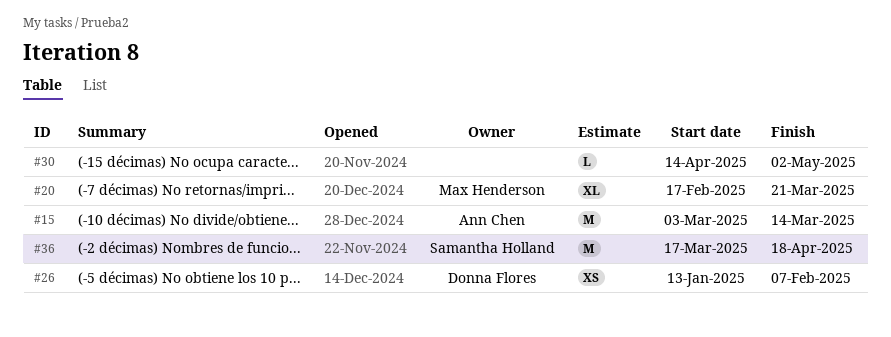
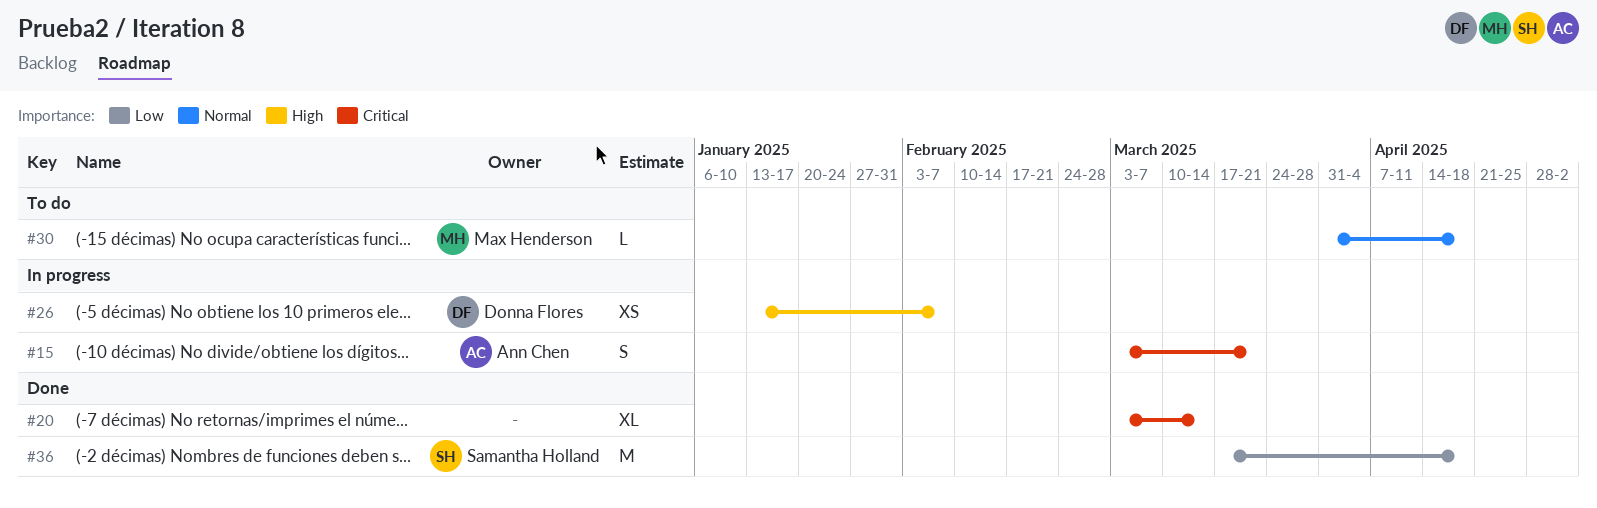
#15, estimate: M -> S
#15, due: Mar 14 -> Mar 21
#20, owner: Max Henderson -> none
#20, start: Feb 17 -> Mar 3
#20, due: Mar 21 -> Mar 14
#30, owner: none -> Max Henderson
#30, start: Apr 14 -> Mar 31
#30, due: May 2 -> Apr 18

